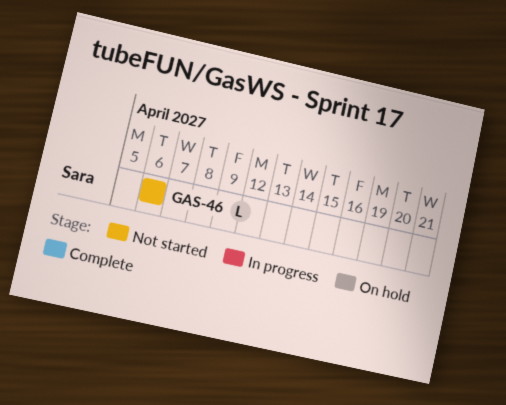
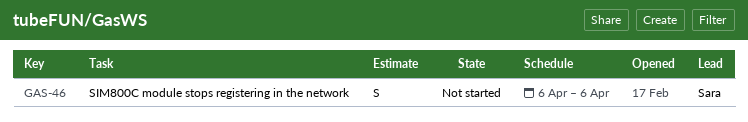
GAS-46, estimate: L -> S

